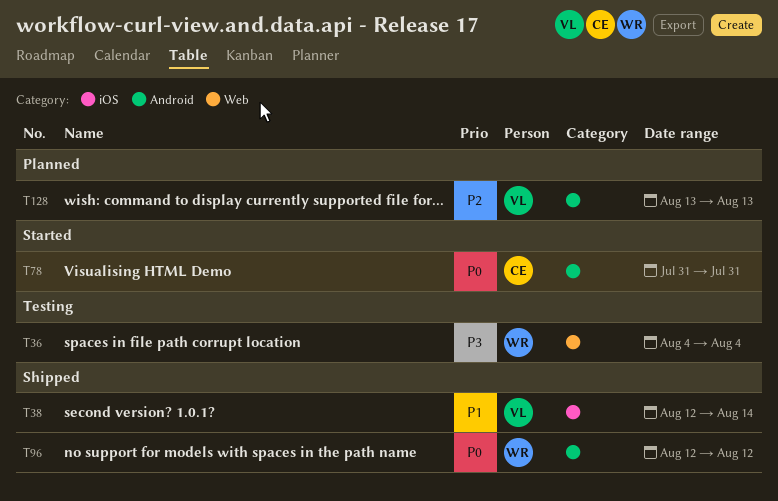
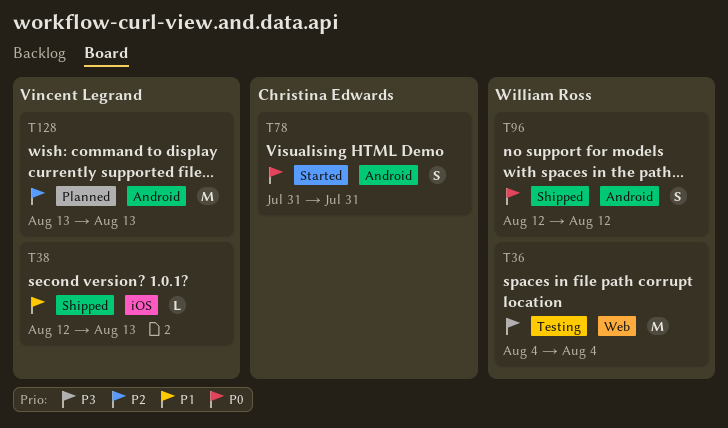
T38, due: Aug 14 -> Aug 13

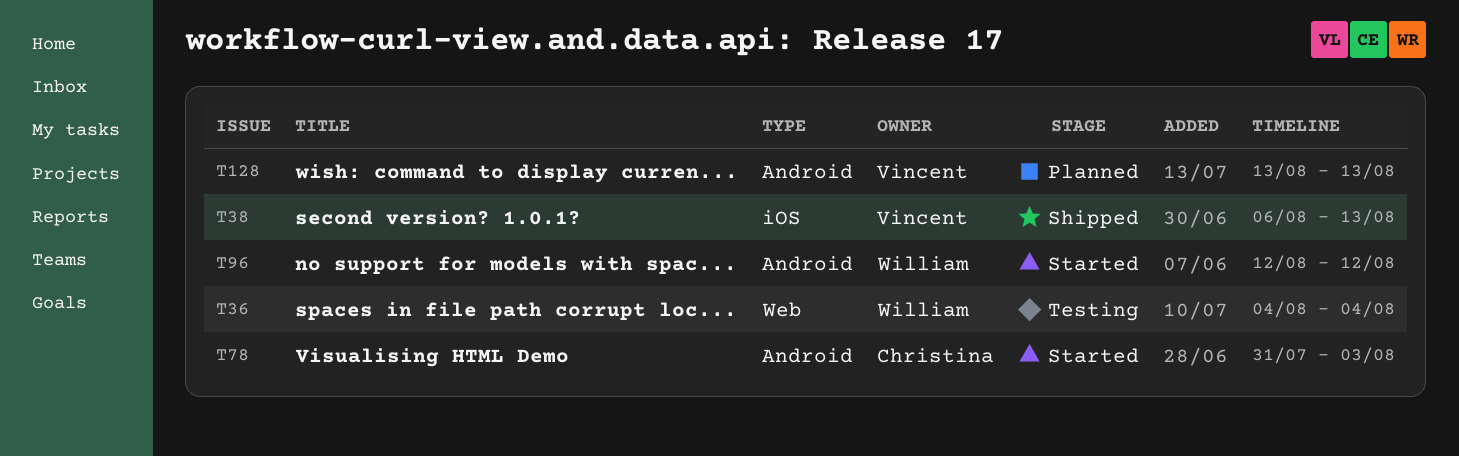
T38, start: Aug 12 -> Aug 6
T78, due: Jul 31 -> Aug 3
T96, status: Shipped -> Started

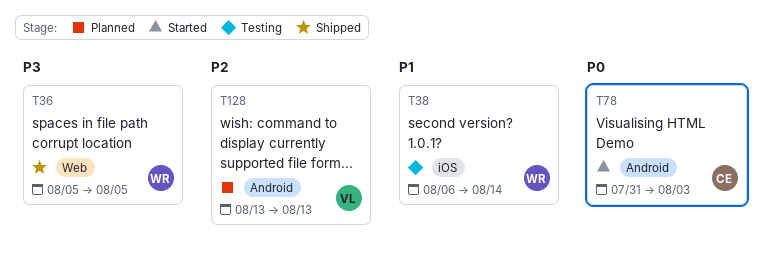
T36, status: Testing -> Shipped
T36, start: Aug 4 -> Aug 5
T36, due: Aug 4 -> Aug 5
T38, status: Shipped -> Testing
T38, owner: Vincent -> William
T38, due: Aug 13 -> Aug 14
T96: present -> none

